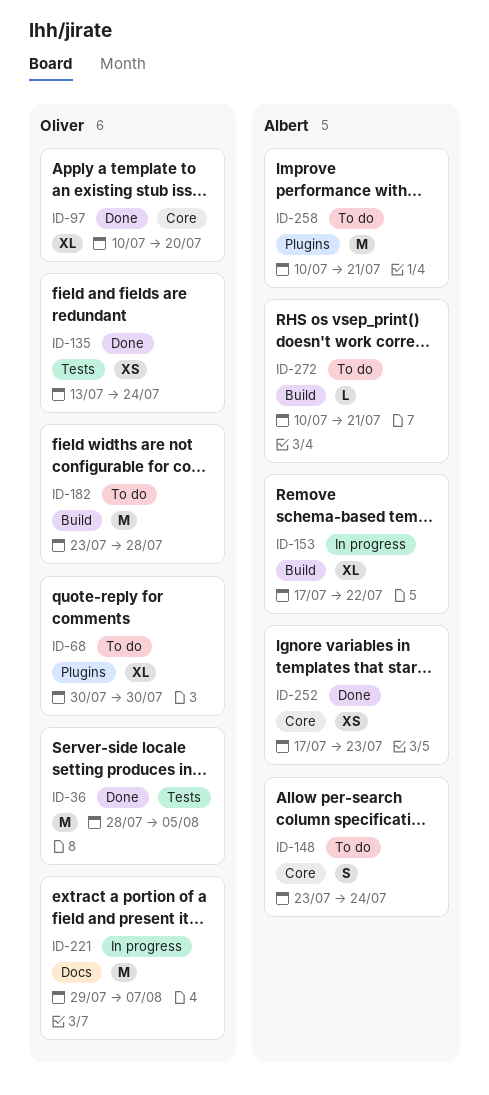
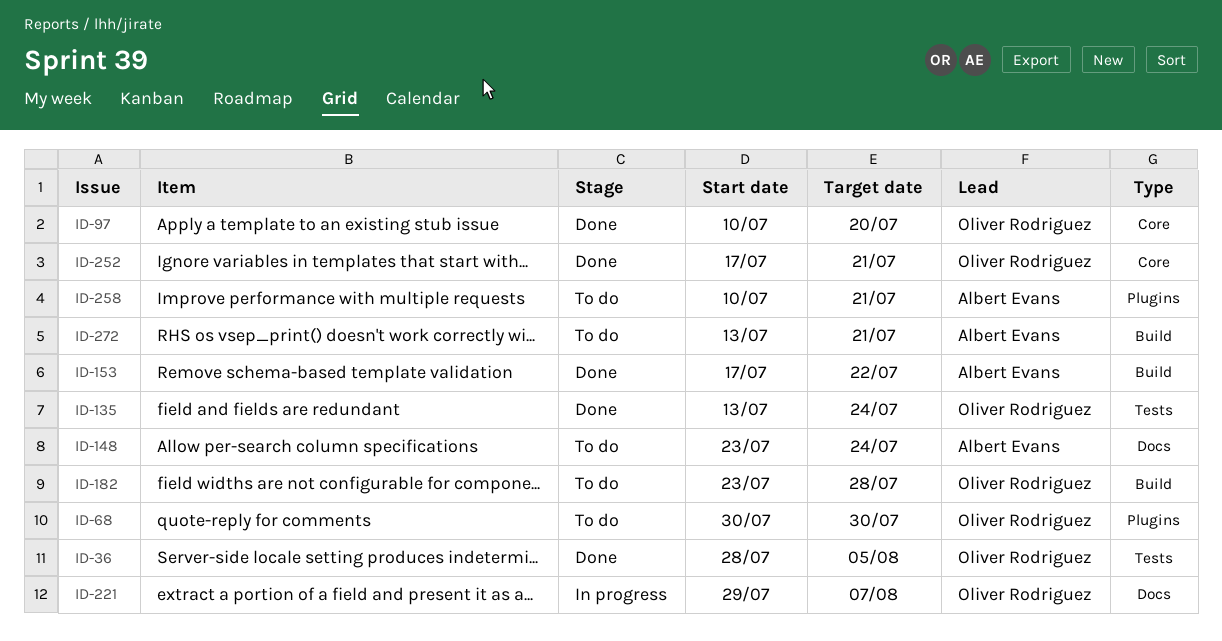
ID-148, label: Core -> Docs
ID-153, status: In progress -> Done
ID-252, owner: Albert Evans -> Oliver Rodriguez
ID-252, due: Jul 23 -> Jul 21
ID-272, start: Jul 10 -> Jul 13

